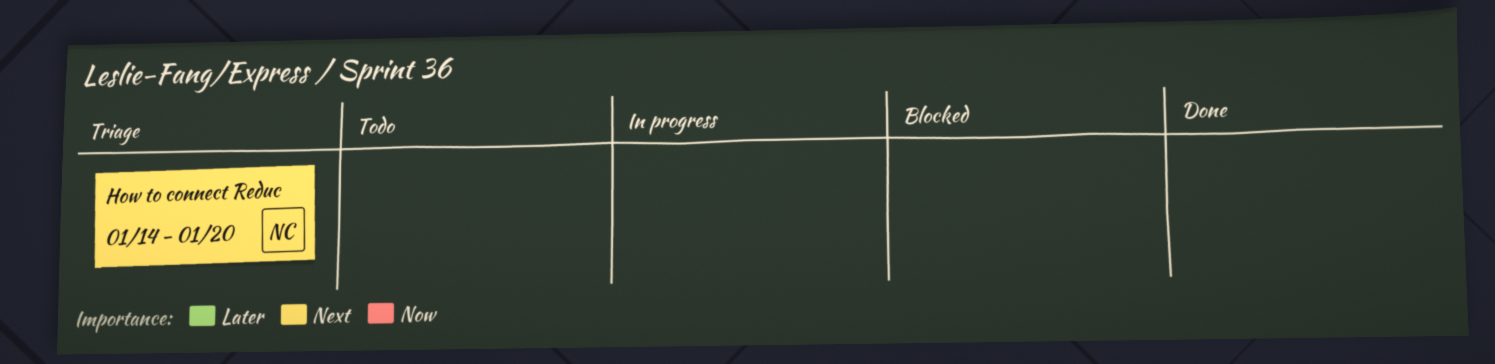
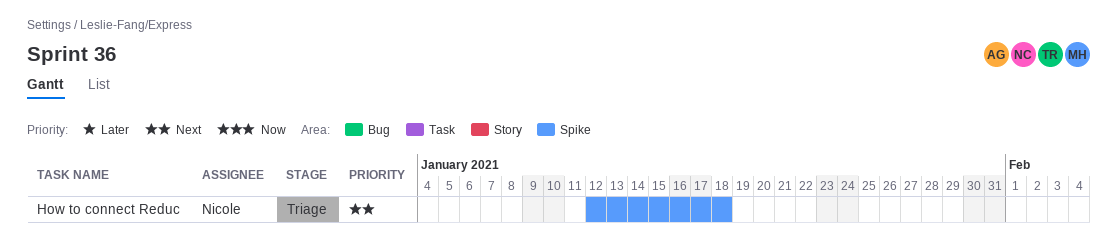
How to connect Reduc, start: Jan 14 -> Jan 12
How to connect Reduc, due: Jan 20 -> Jan 18

